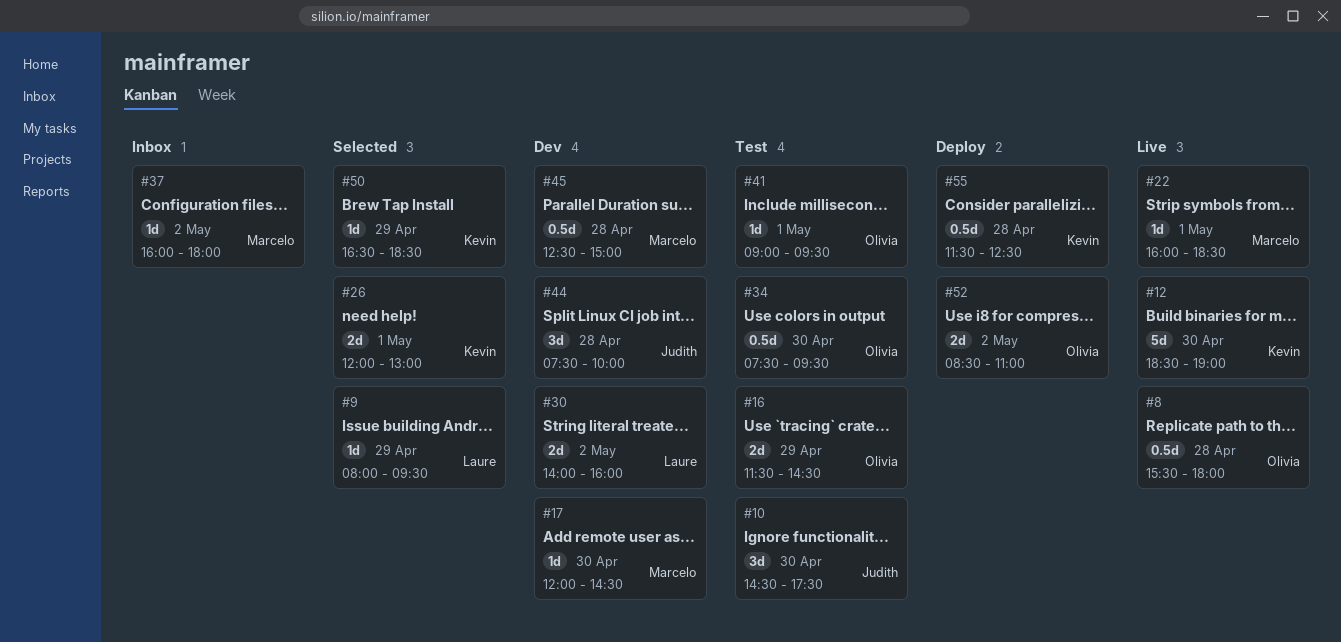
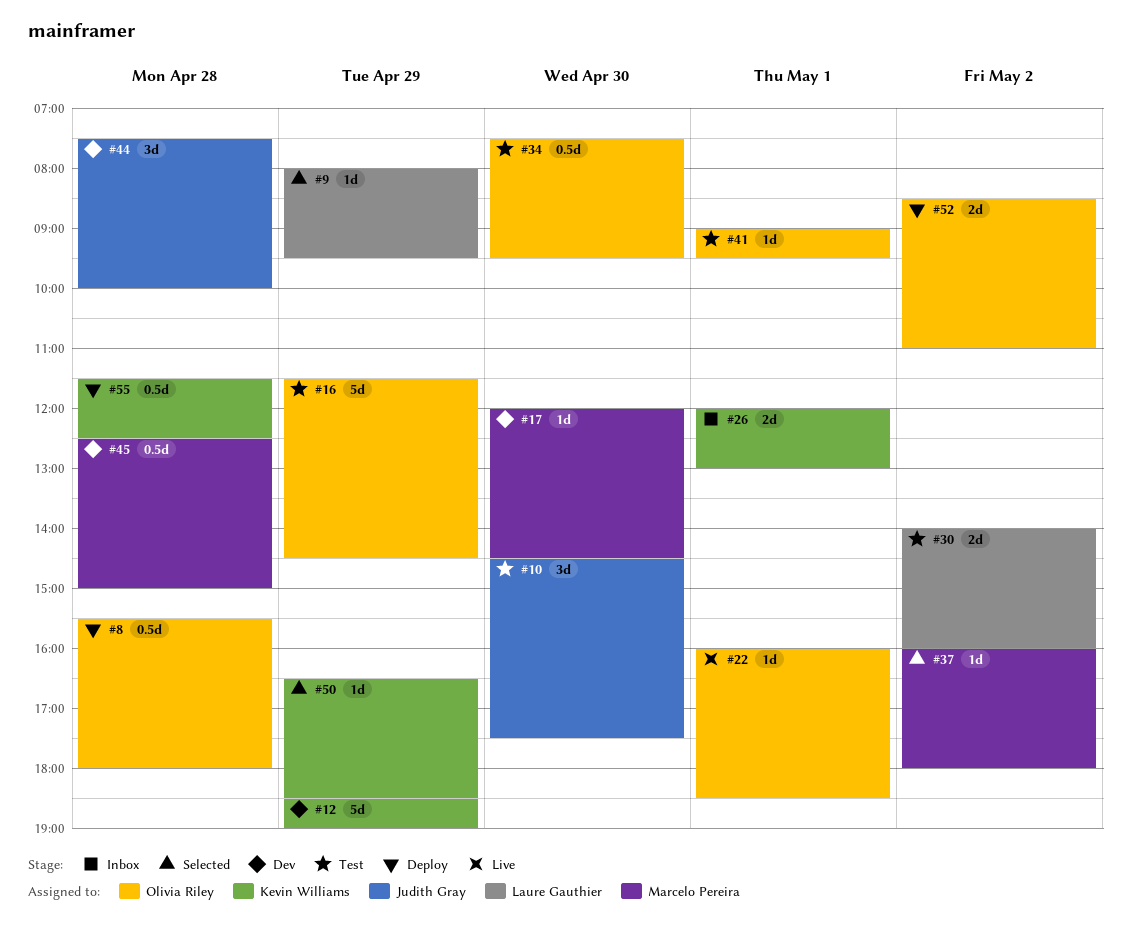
#8, status: Live -> Deploy
#12, status: Live -> Dev
#12, day: Apr 30 -> Apr 29
#16, estimate: 2d -> 5d
#22, owner: Marcelo Pereira -> Olivia Riley
#26, status: Selected -> Inbox
#30, status: Dev -> Test
#37, status: Inbox -> Selected

